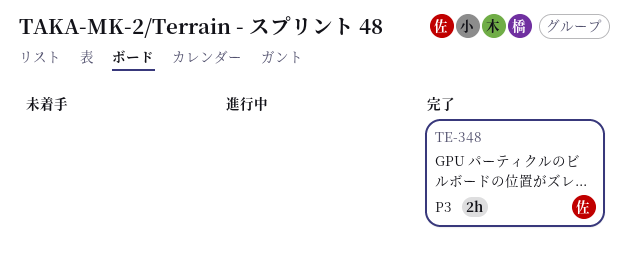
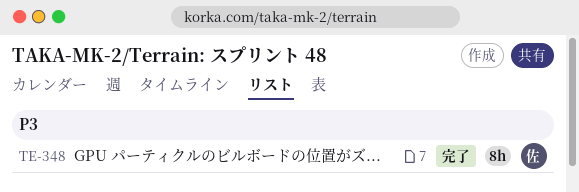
TE-348, estimate: 2h -> 8h

